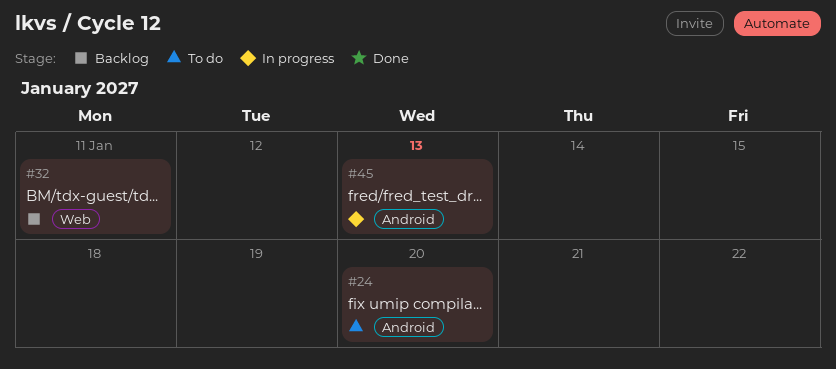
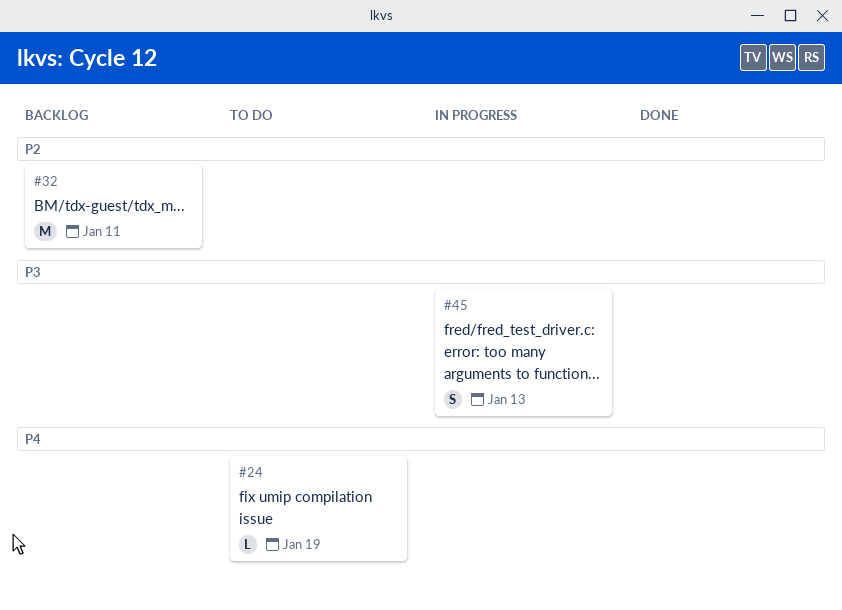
#24, due: Jan 20 -> Jan 19

